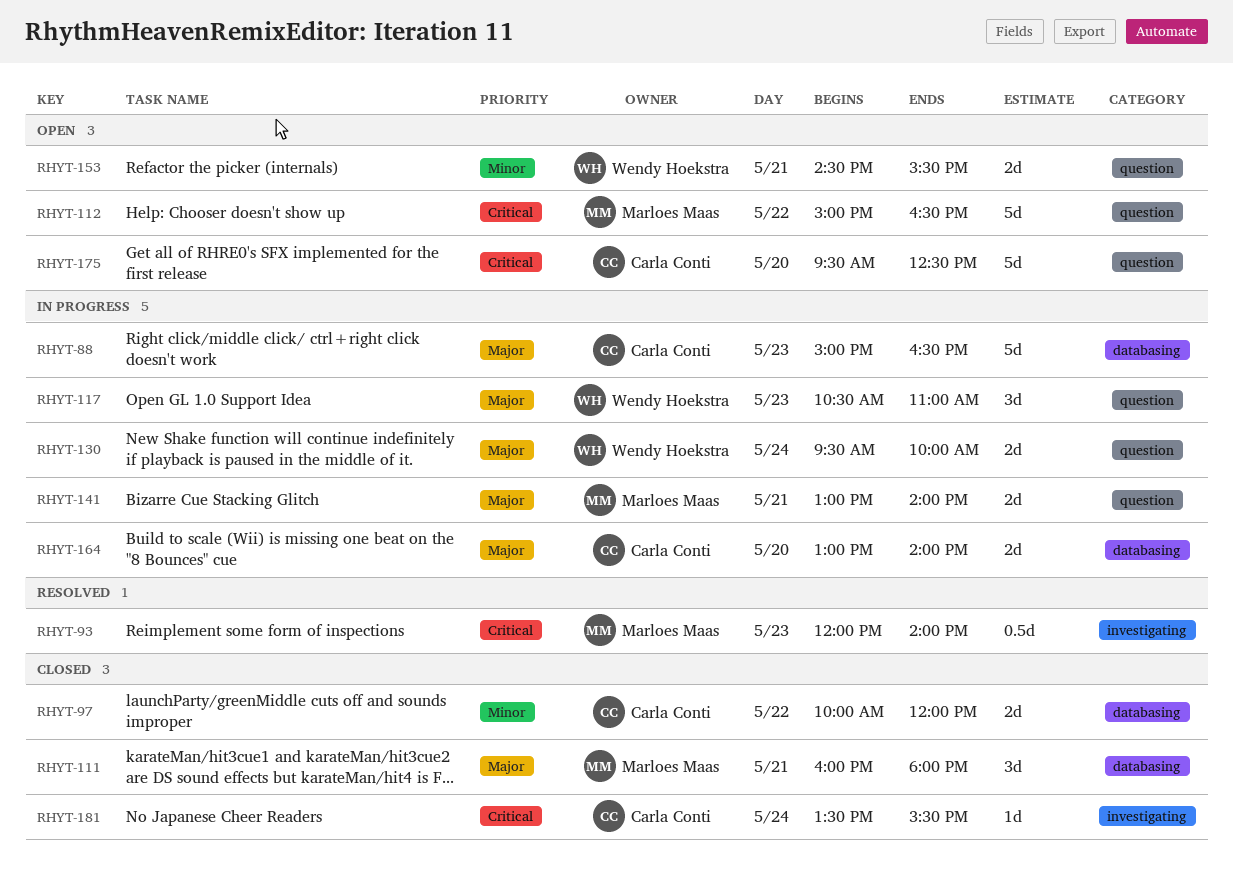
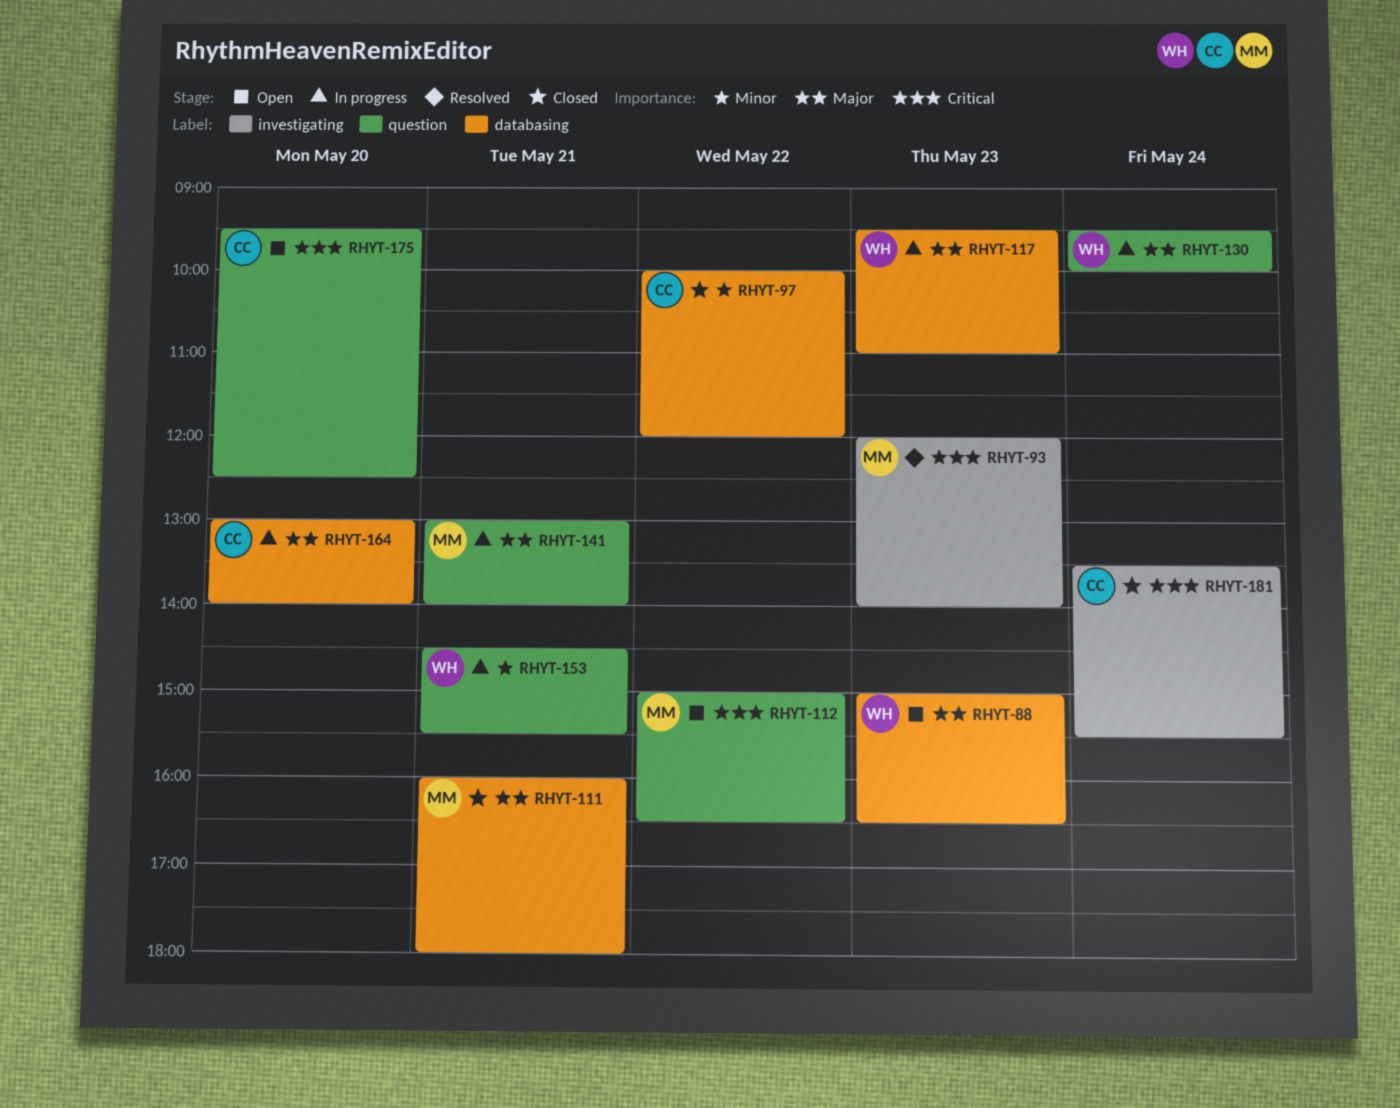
RHYT-88, status: In progress -> Open
RHYT-88, owner: Carla Conti -> Wendy Hoekstra
RHYT-117, label: question -> databasing
RHYT-117, begins: 10:30 -> 09:30
RHYT-153, status: Open -> In progress

